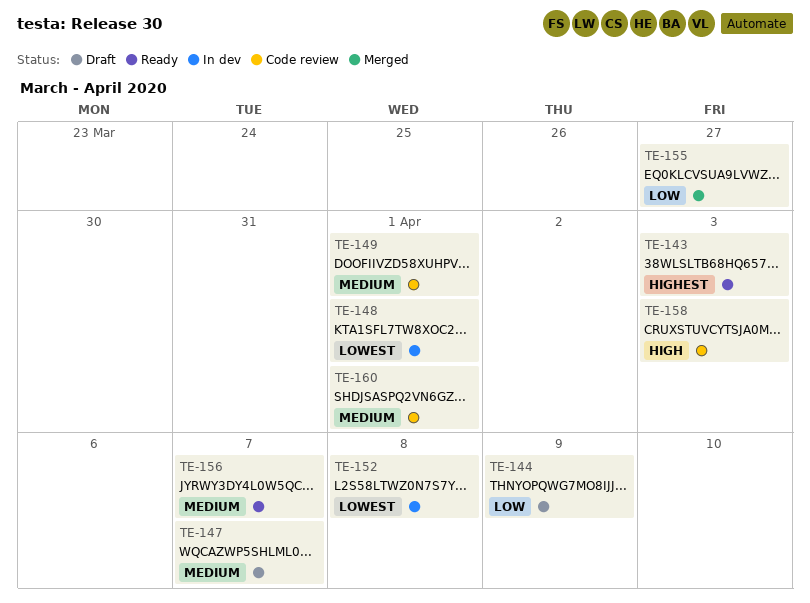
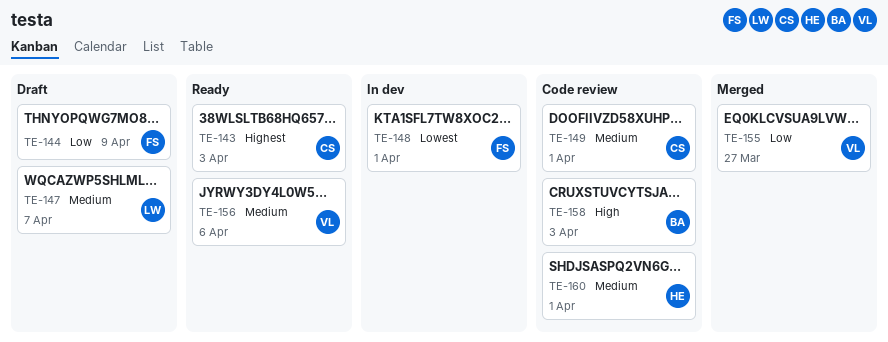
TE-152: present -> none
TE-156, due: Apr 7 -> Apr 6

